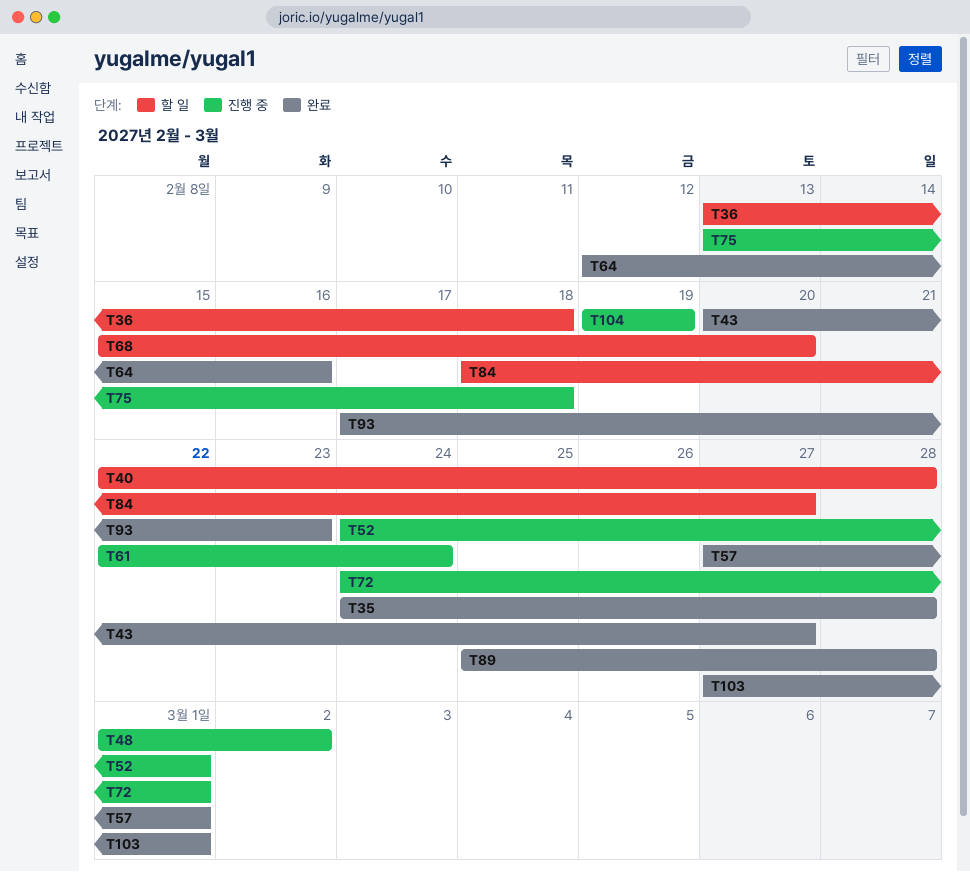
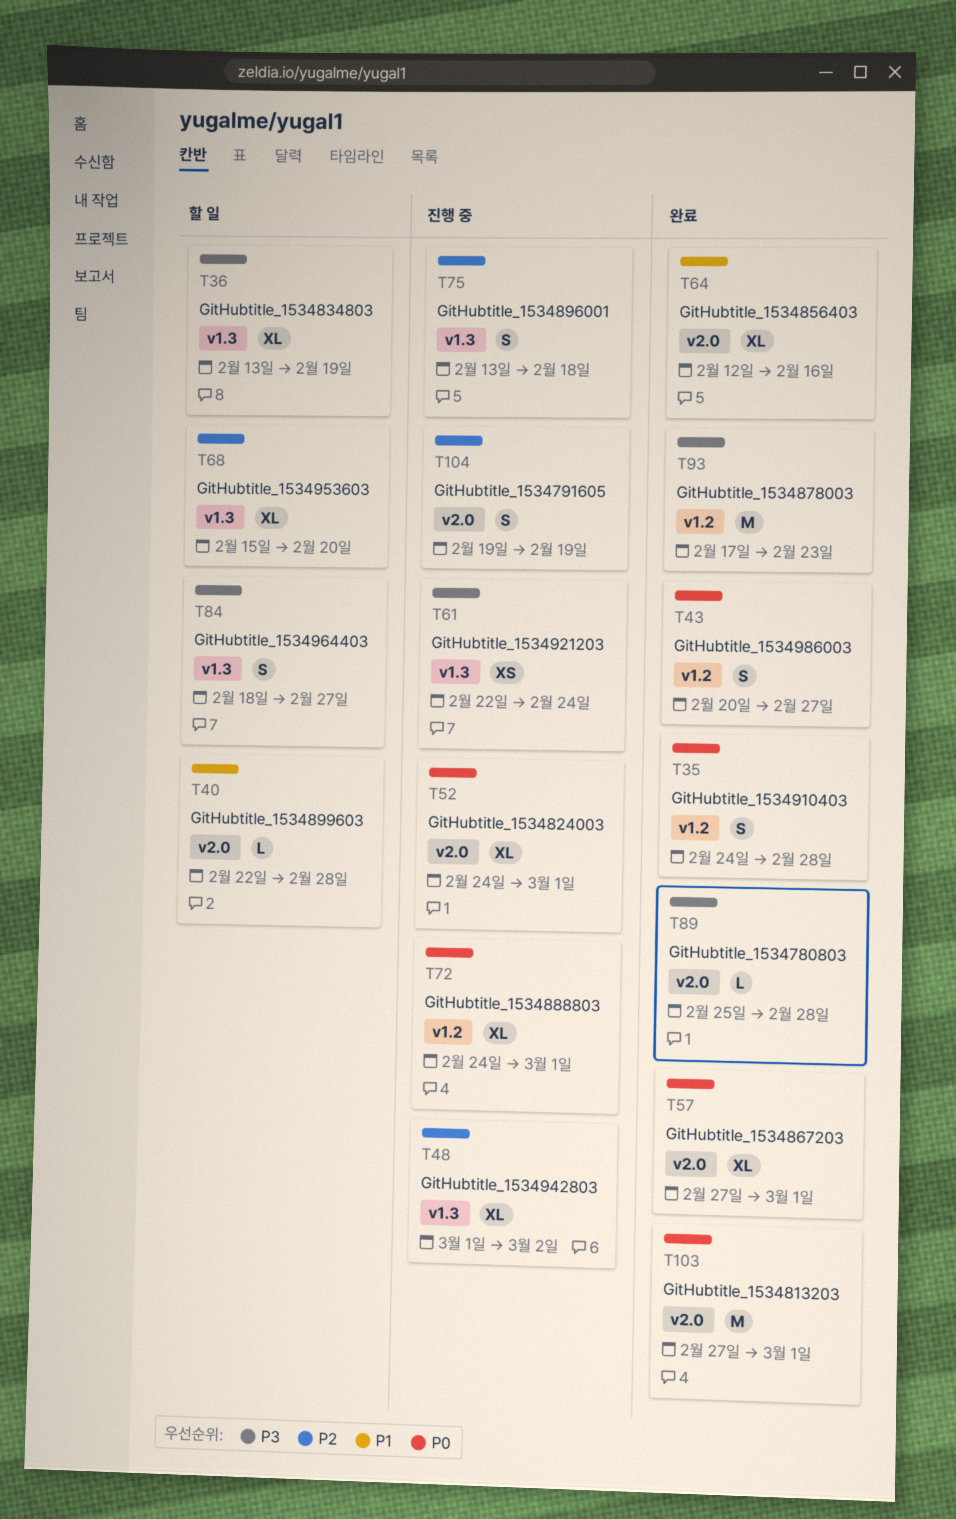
T36, due: Feb 18 -> Feb 19

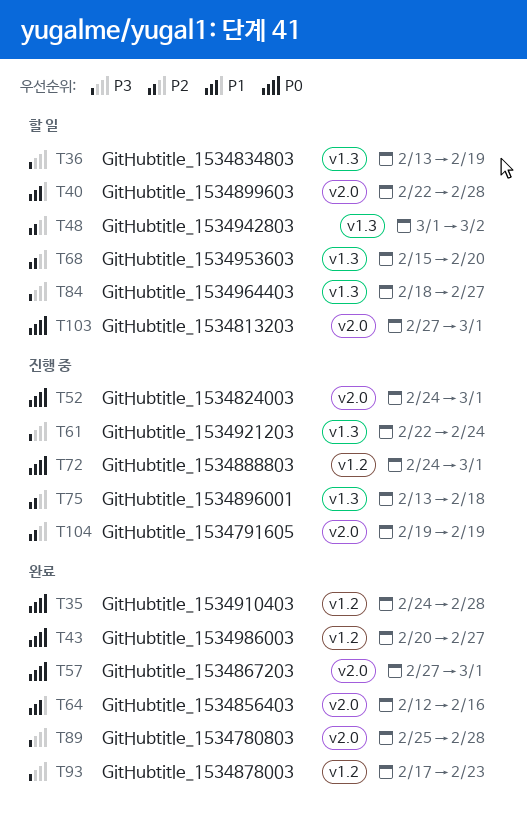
T48, status: 진행 중 -> 할 일
T103, status: 완료 -> 할 일

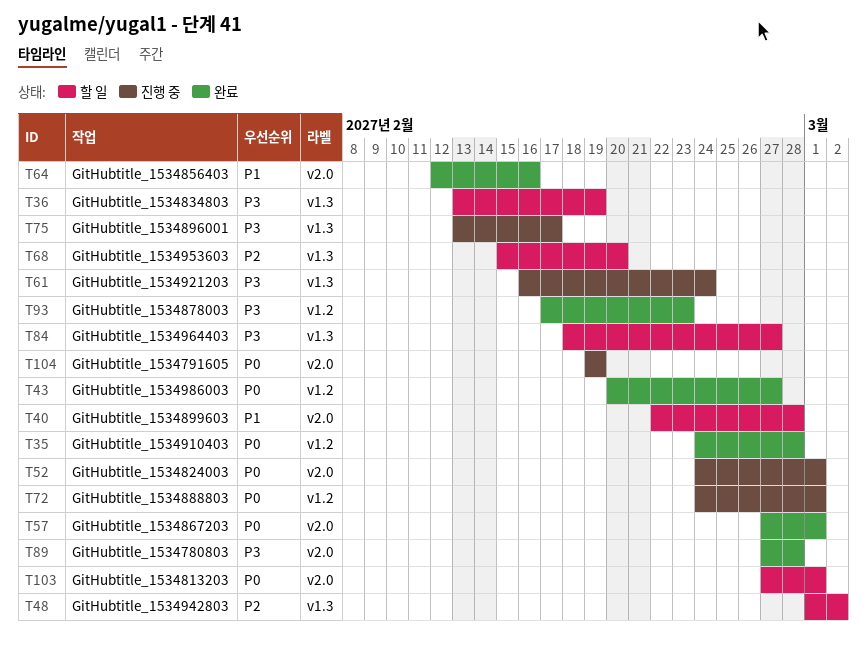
T61, start: Feb 22 -> Feb 16
T75, priority: P2 -> P3
T75, due: Feb 18 -> Feb 17
T89, start: Feb 25 -> Feb 27
T104, priority: P2 -> P0

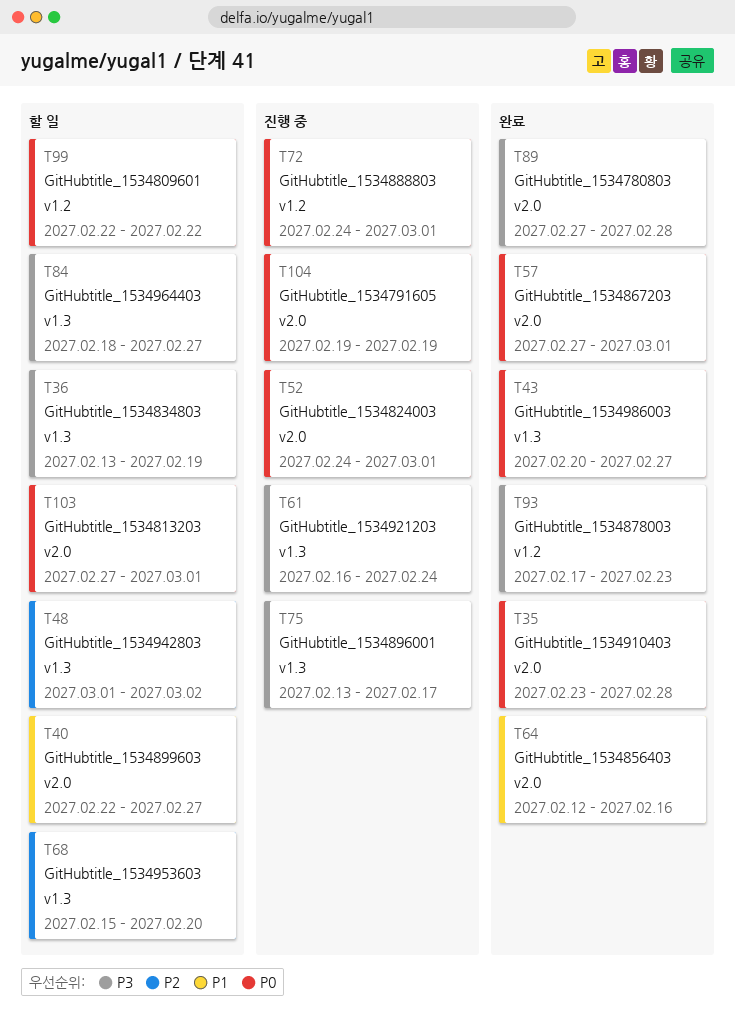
T35, label: v1.2 -> v2.0
T35, start: Feb 24 -> Feb 23
T40, due: Feb 28 -> Feb 27
T43, label: v1.2 -> v1.3
T99: none -> present

